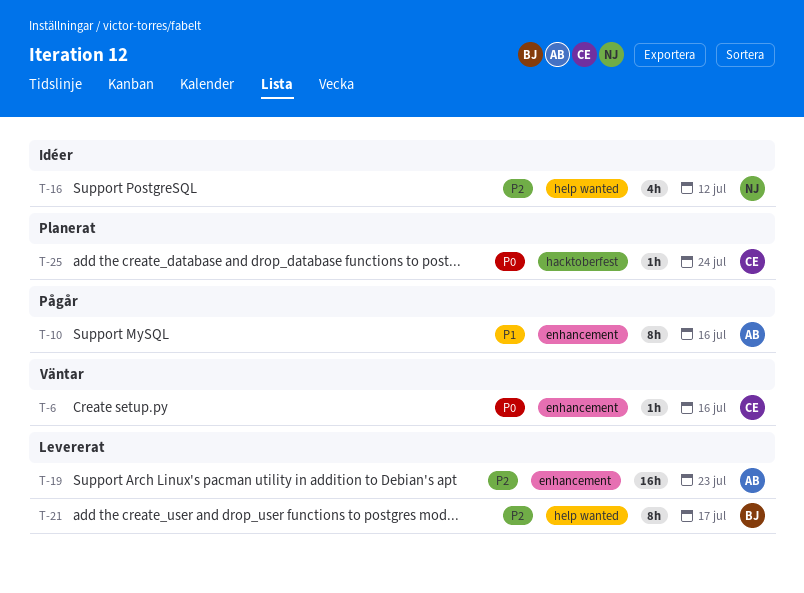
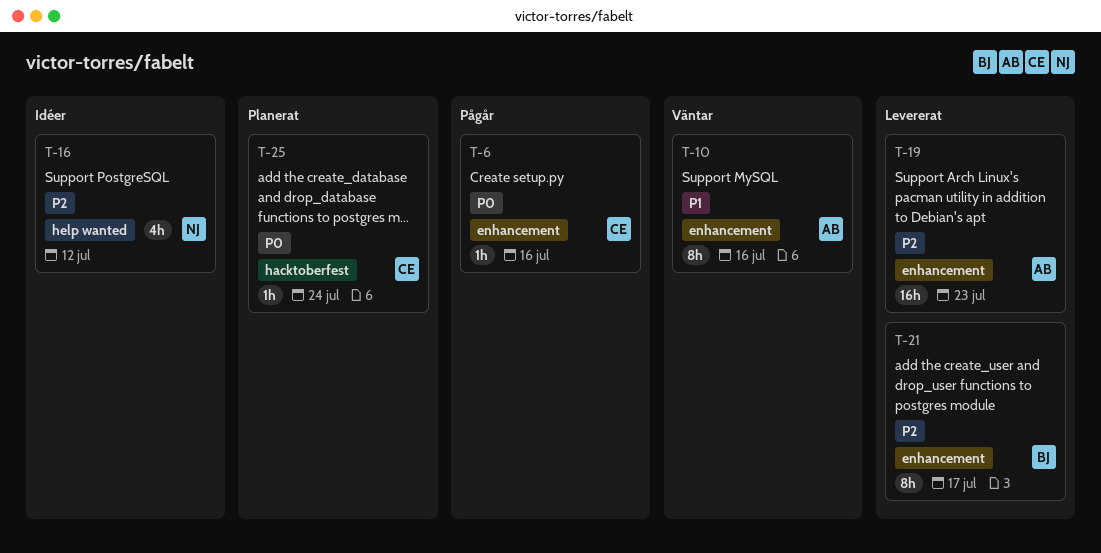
T-6, status: Väntar -> Pågår
T-10, status: Pågår -> Väntar
T-21, label: help wanted -> enhancement

